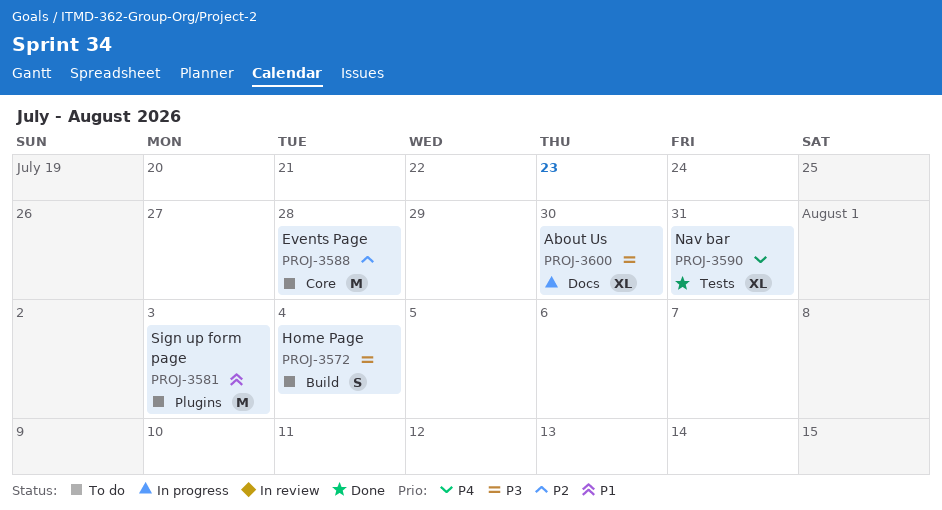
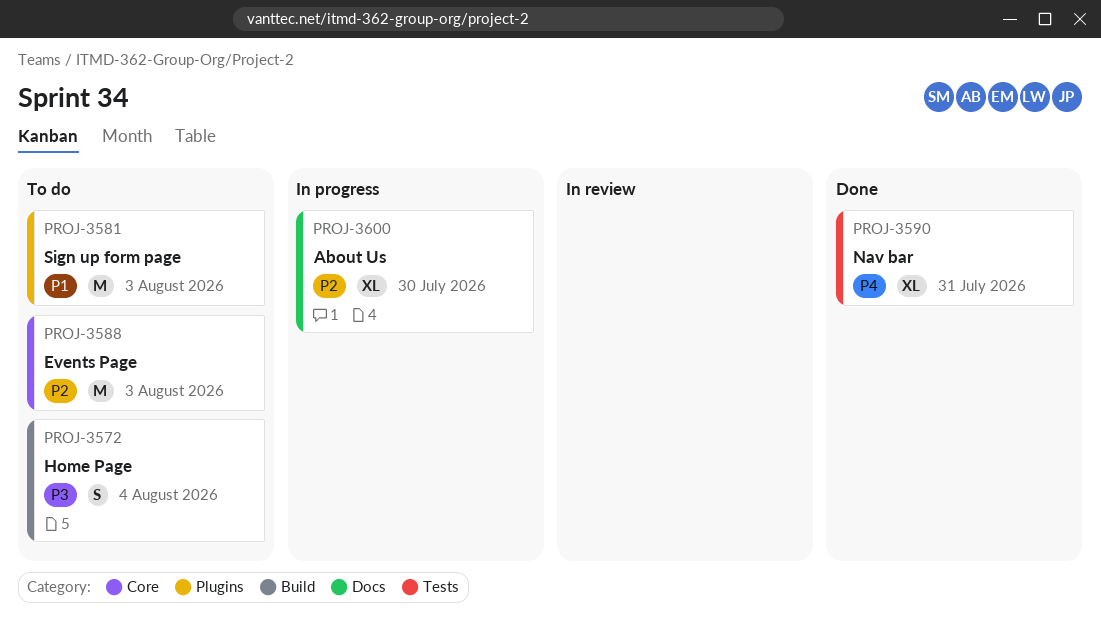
PROJ-3588, due: Jul 28 -> Aug 3
PROJ-3600, priority: P3 -> P2

